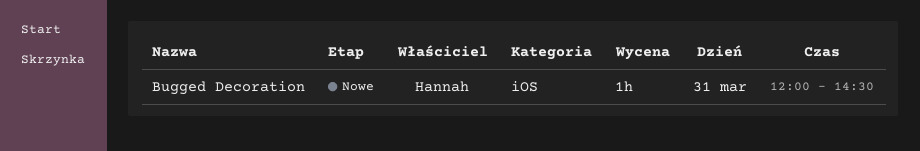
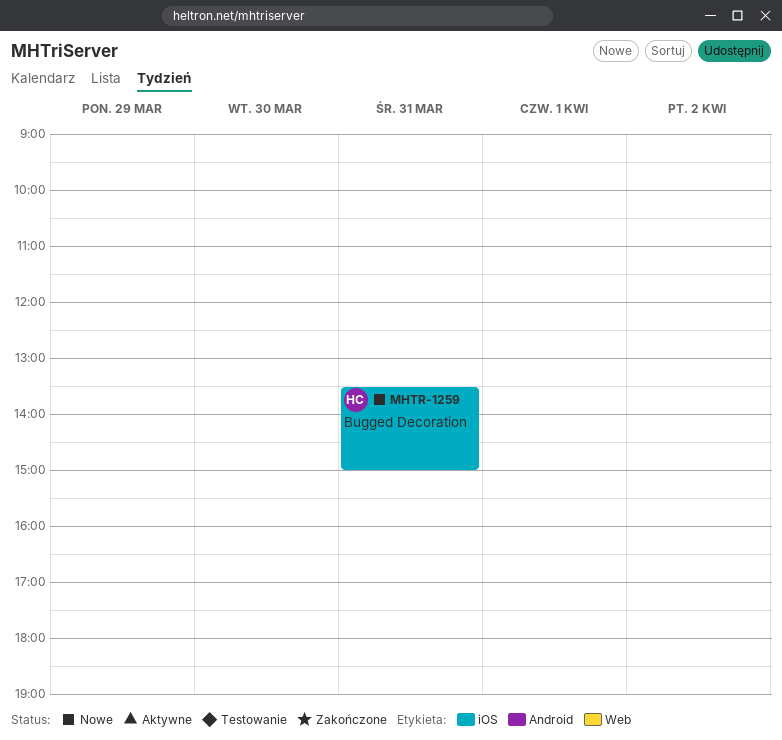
Bugged Decoration, begins: 12:00 -> 13:30
Bugged Decoration, ends: 14:30 -> 15:00

